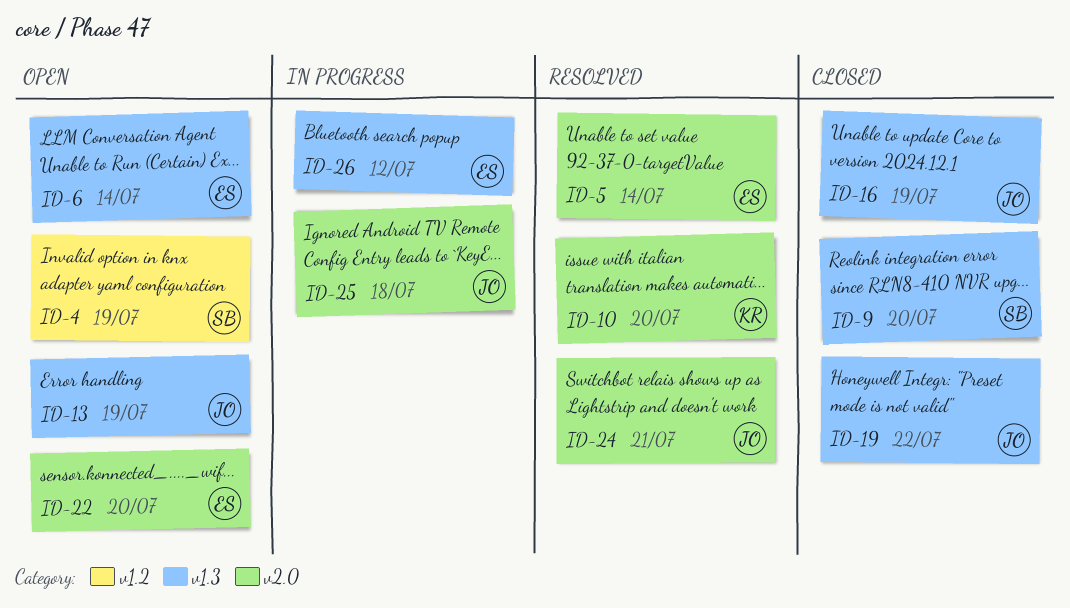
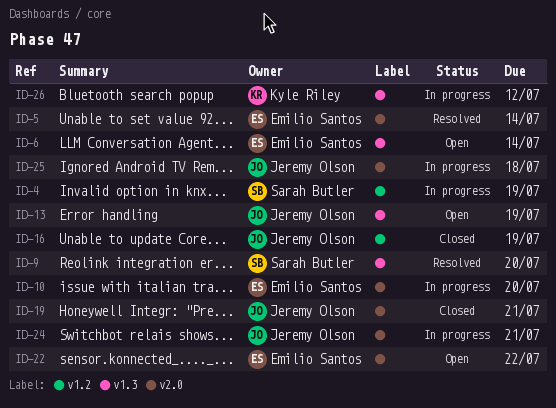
ID-4, status: Open -> In progress
ID-9, status: Closed -> Resolved
ID-10, status: Resolved -> In progress
ID-10, owner: Kyle Riley -> Emilio Santos
ID-16, label: v1.3 -> v1.2
ID-19, label: v1.3 -> v2.0
ID-19, due: Jul 22 -> Jul 21
ID-22, due: Jul 20 -> Jul 22
ID-24, status: Resolved -> In progress
ID-26, owner: Emilio Santos -> Kyle Riley

